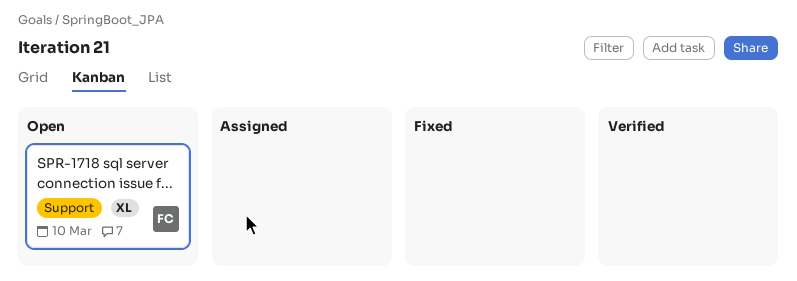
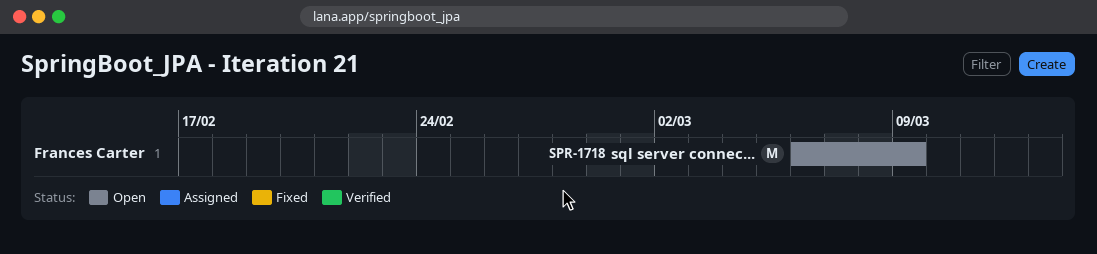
SPR-1718, estimate: XL -> M
SPR-1718, due: Mar 10 -> Mar 9

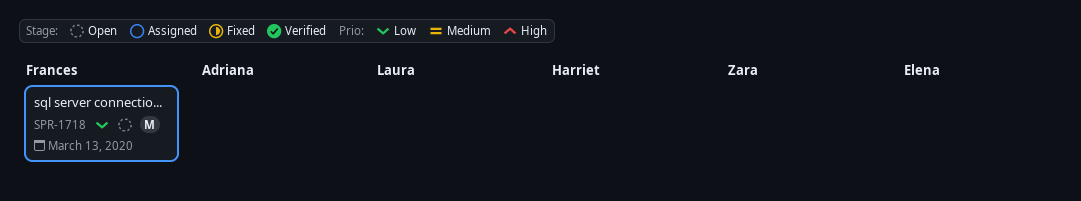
SPR-1718, due: Mar 9 -> Mar 13

